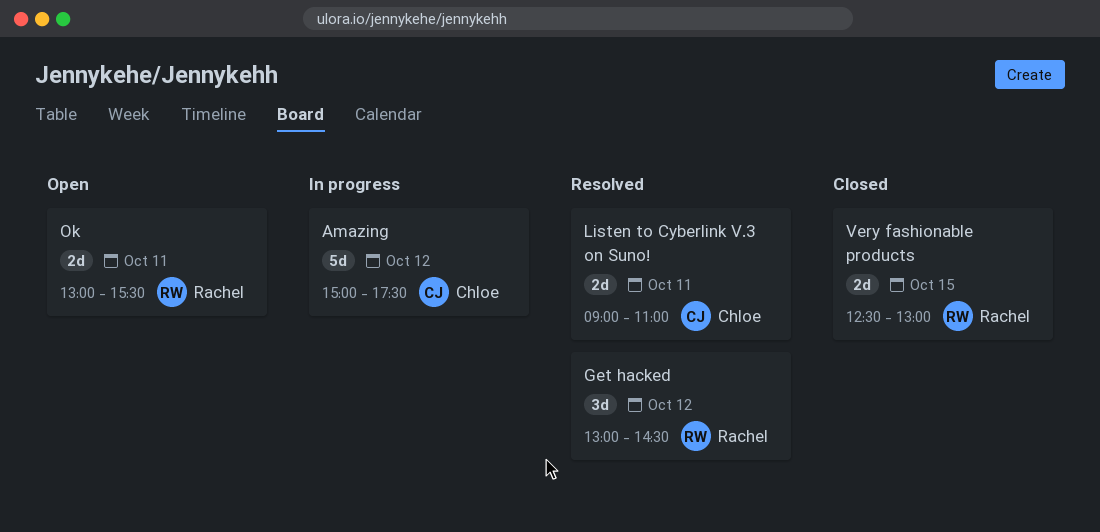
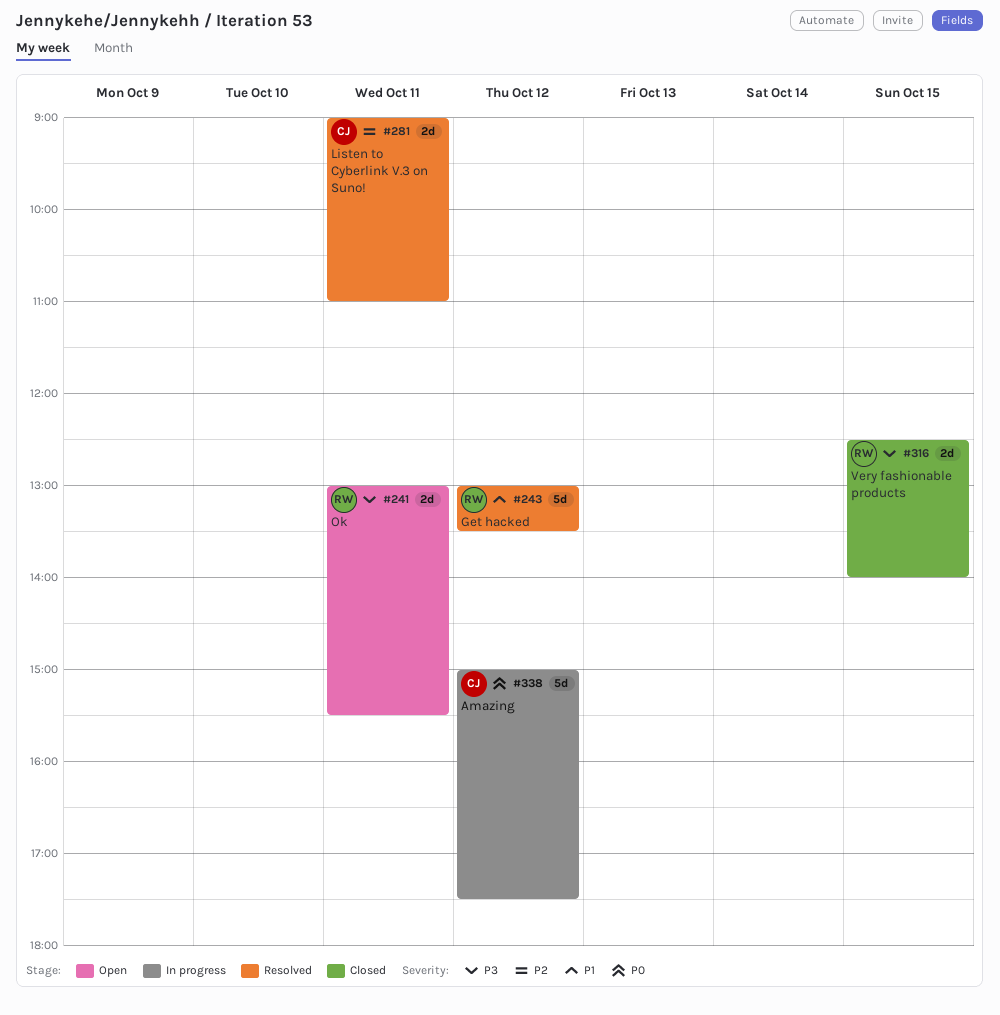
Get hacked, estimate: 3d -> 5d
Get hacked, ends: 14:30 -> 13:30
Very fashionable products, ends: 13:00 -> 14:00

